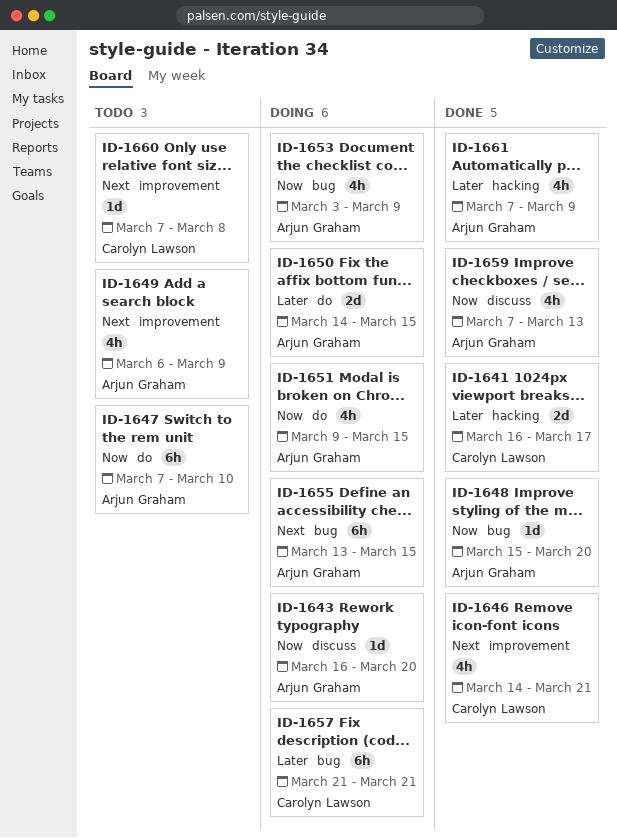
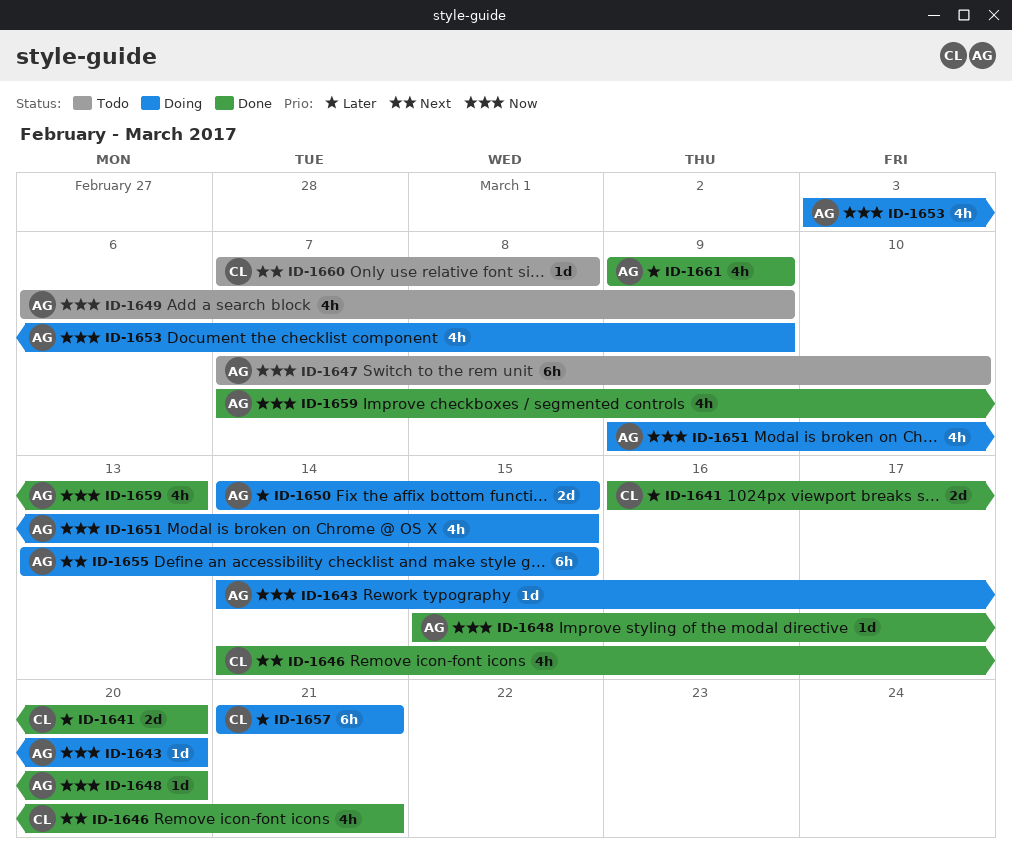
ID-1641, due: Mar 17 -> Mar 20
ID-1643, start: Mar 16 -> Mar 14
ID-1649, priority: Next -> Now
ID-1661, start: Mar 7 -> Mar 9

